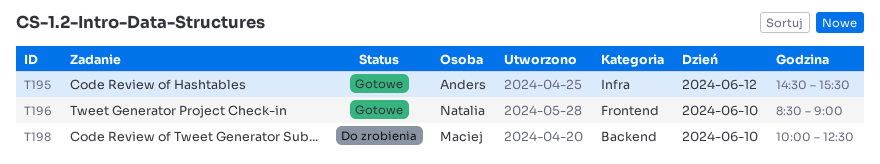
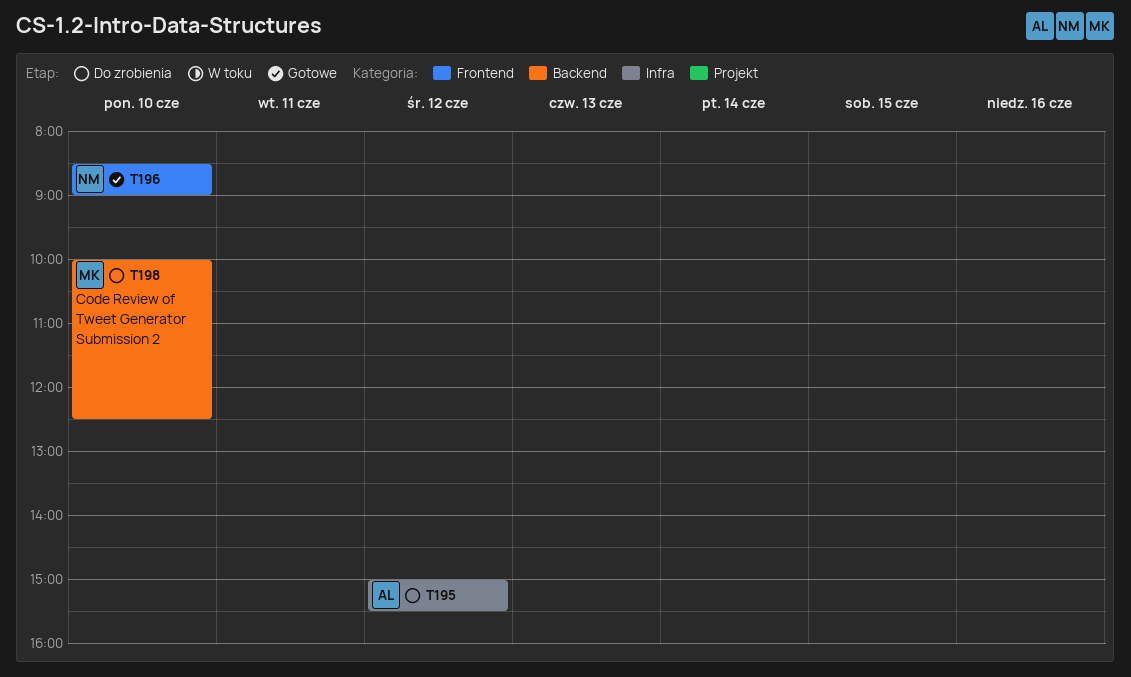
T195, status: Gotowe -> Do zrobienia
T195, begins: 14:30 -> 15:00

